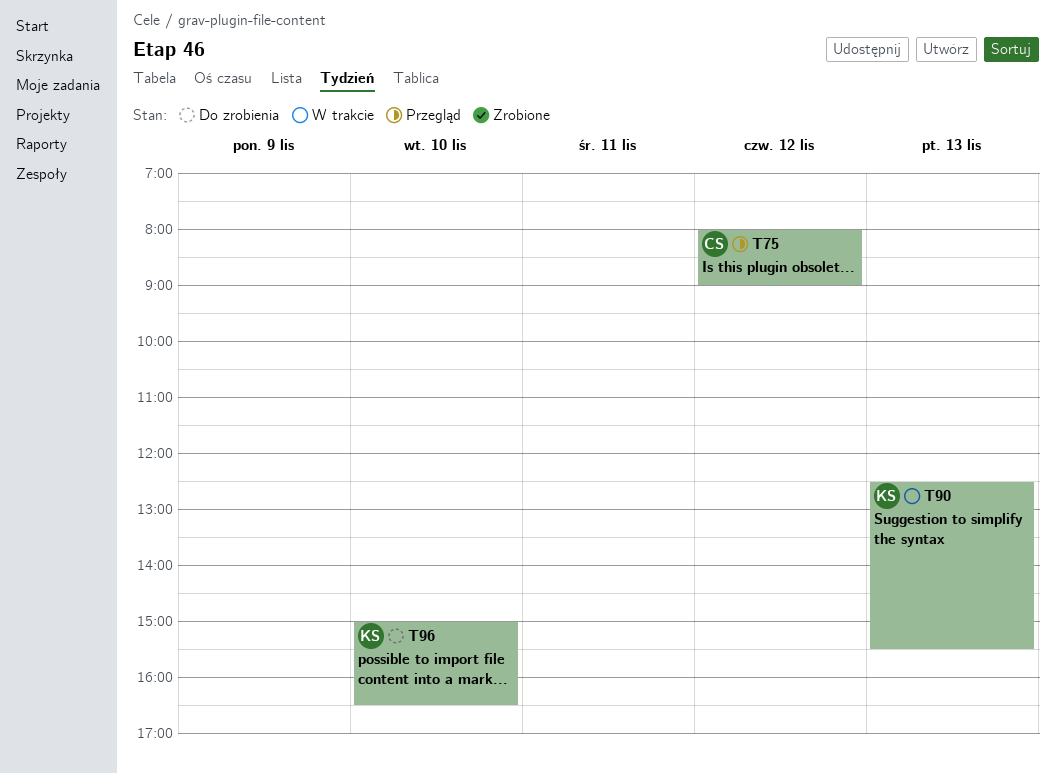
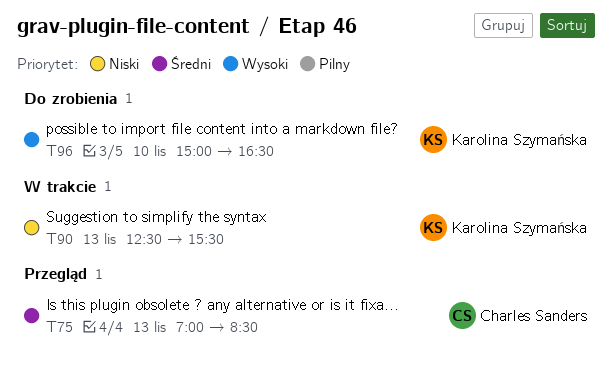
T75, day: Nov 12 -> Nov 13
T75, begins: 08:00 -> 07:00
T75, ends: 09:00 -> 08:30

